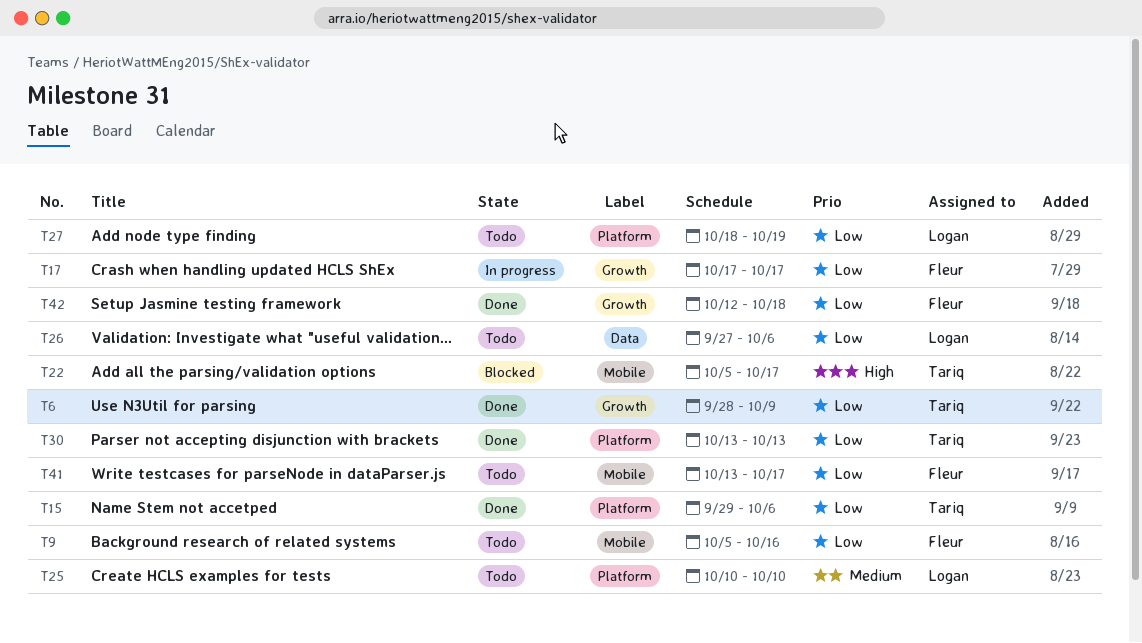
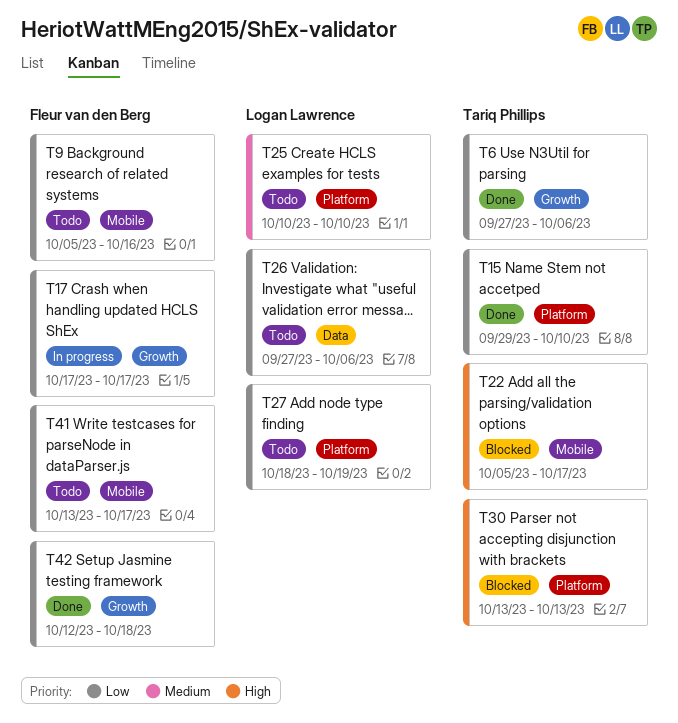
T6, start: Sep 28 -> Sep 27
T6, due: Oct 9 -> Oct 6
T15, due: Oct 6 -> Oct 10
T30, status: Done -> Blocked
T30, priority: Low -> High

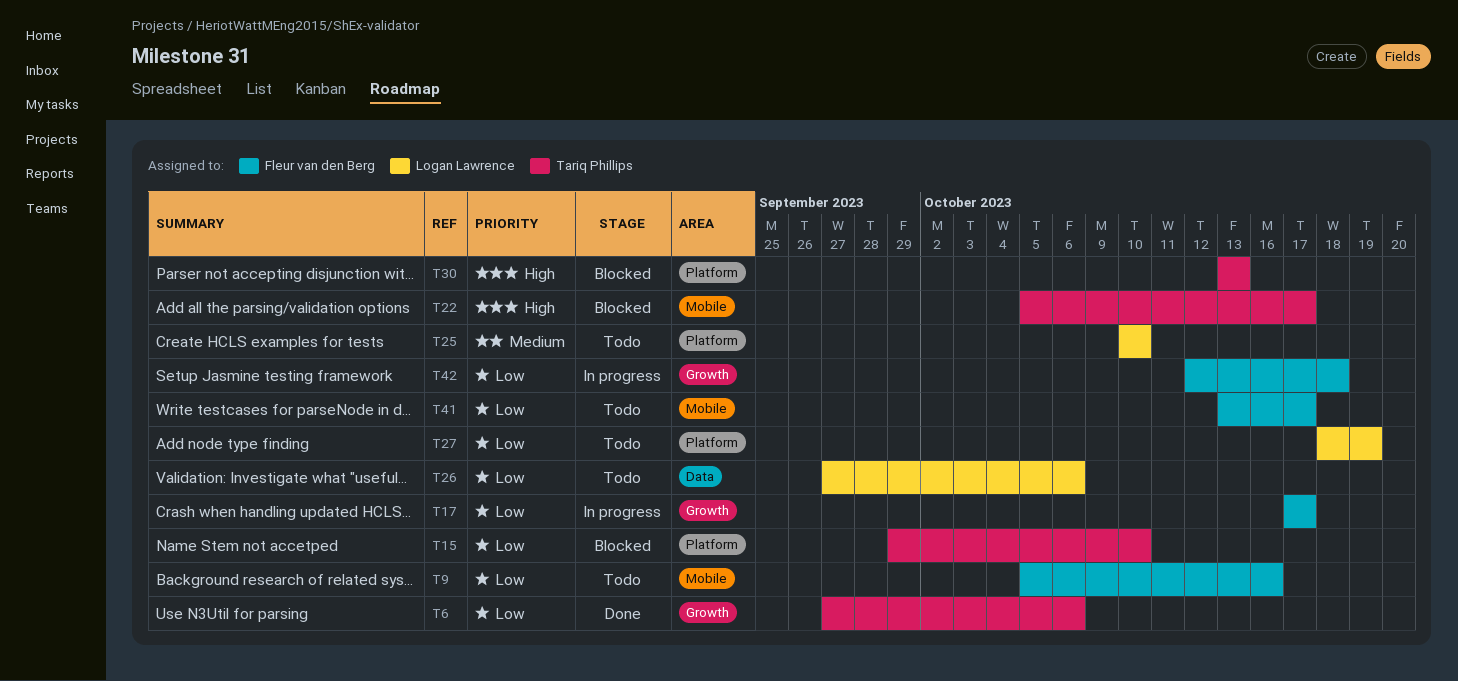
T15, status: Done -> Blocked
T42, status: Done -> In progress

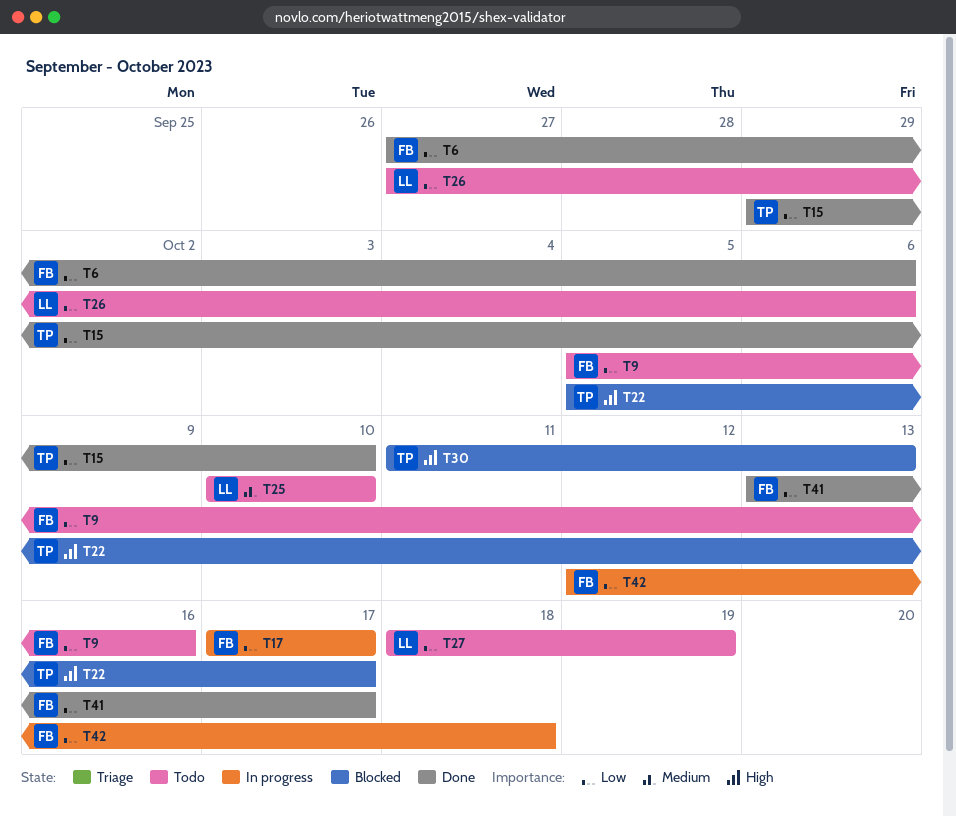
T6, owner: Tariq Phillips -> Fleur van den Berg
T15, status: Blocked -> Done
T30, start: Oct 13 -> Oct 11
T41, status: Todo -> Done

